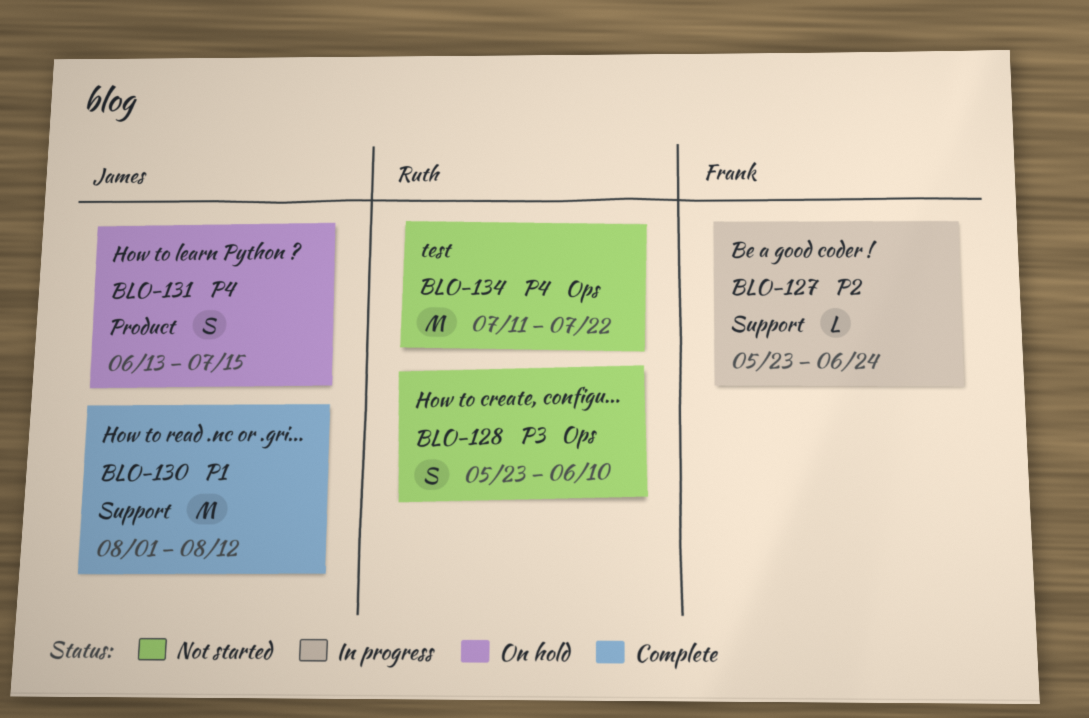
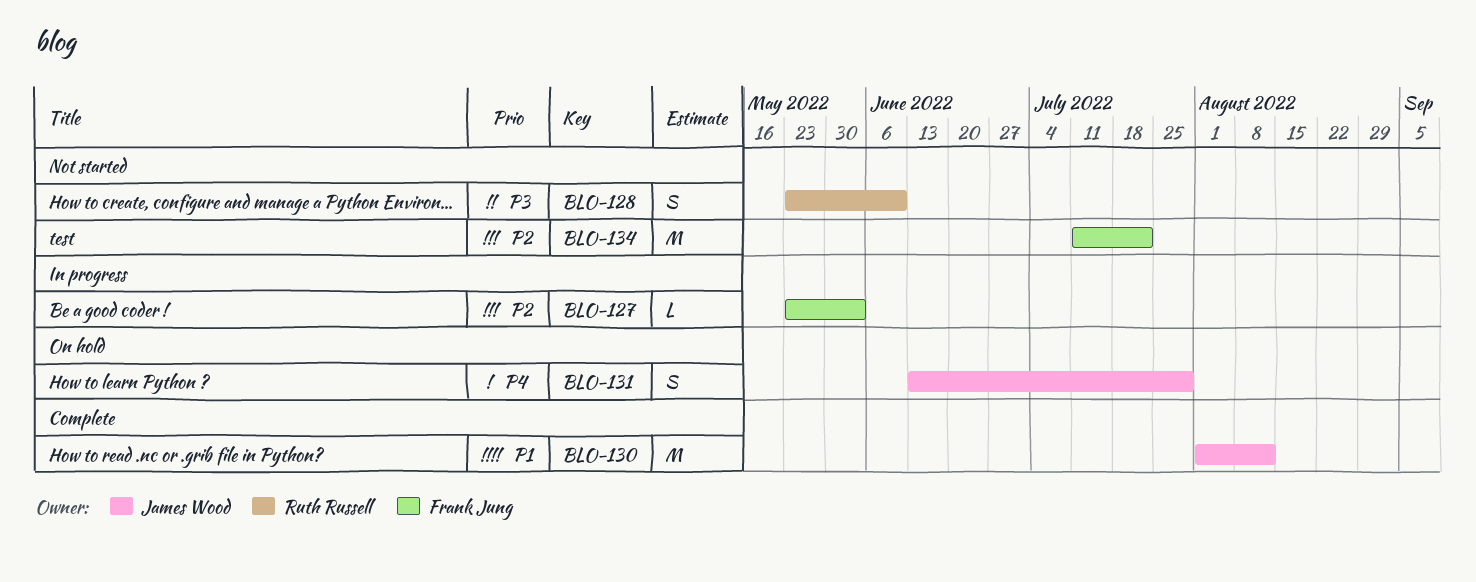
BLO-127, due: Jun 24 -> Jun 3
BLO-131, due: Jul 15 -> Jul 29
BLO-134, owner: Ruth Russell -> Frank Jung
BLO-134, priority: P4 -> P2

